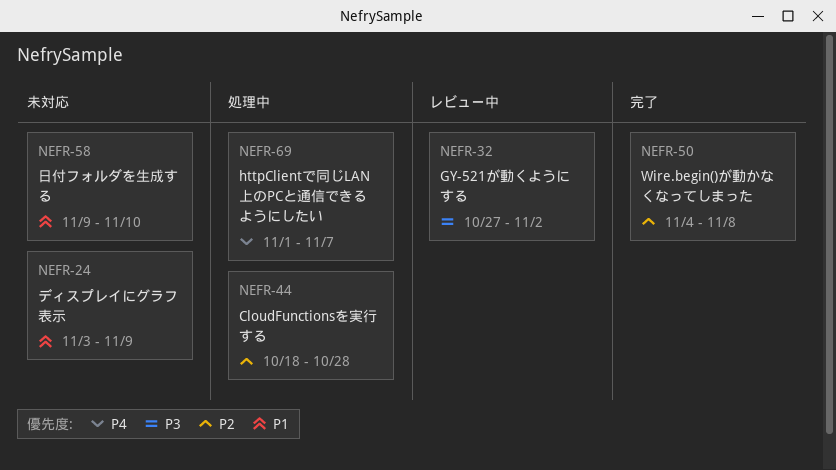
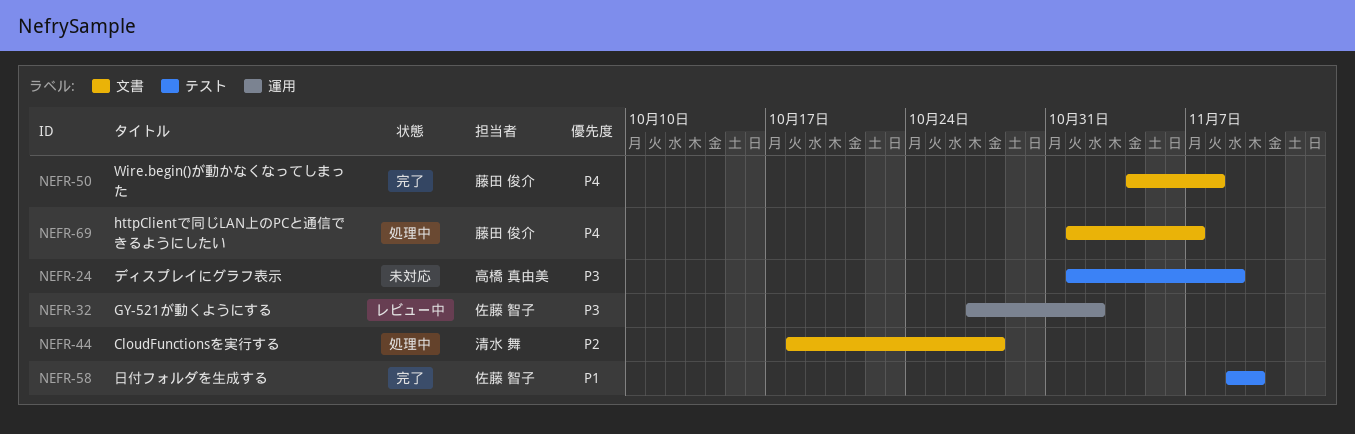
NEFR-24, priority: P1 -> P3
NEFR-24, start: Nov 3 -> Nov 1
NEFR-50, priority: P2 -> P4
NEFR-58, status: 未対応 -> 完了

